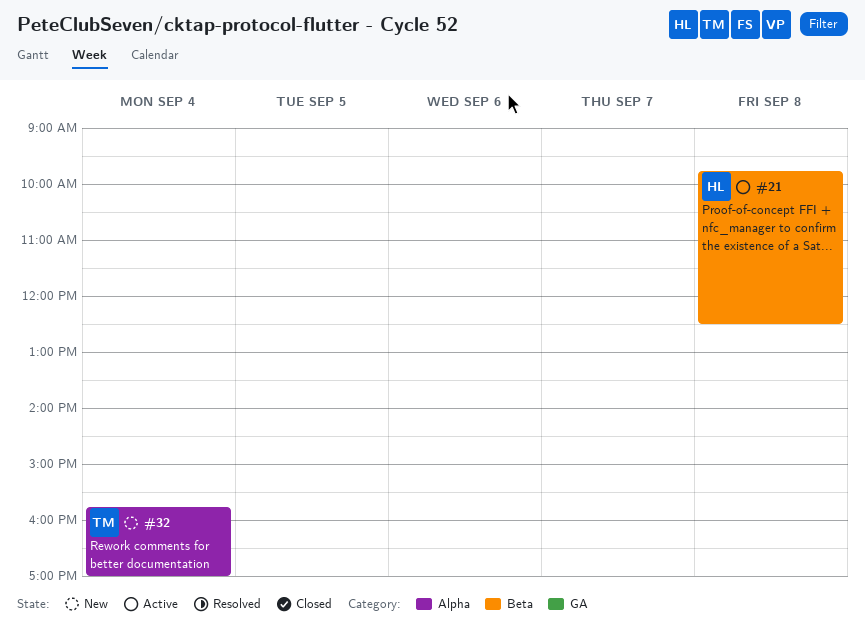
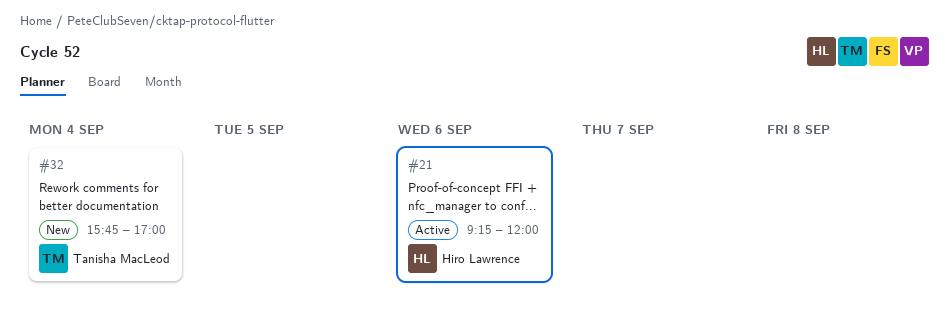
#21, day: Sep 8 -> Sep 6
#21, begins: 09:45 -> 09:15
#21, ends: 12:30 -> 12:00

